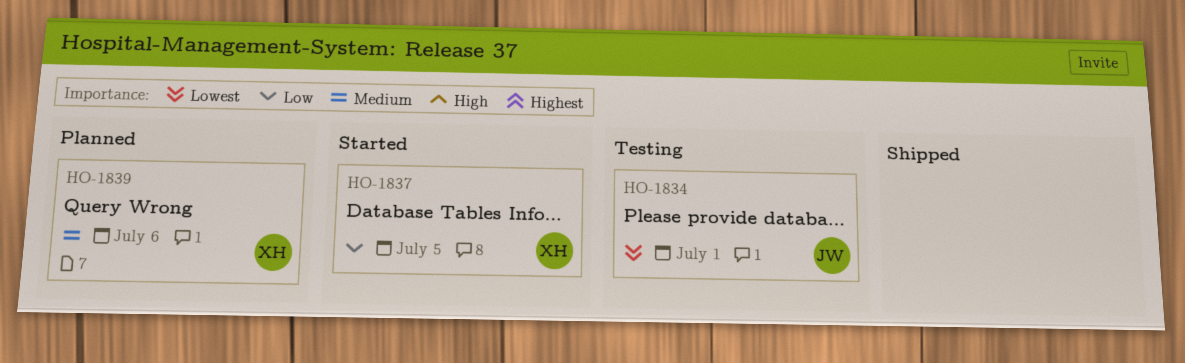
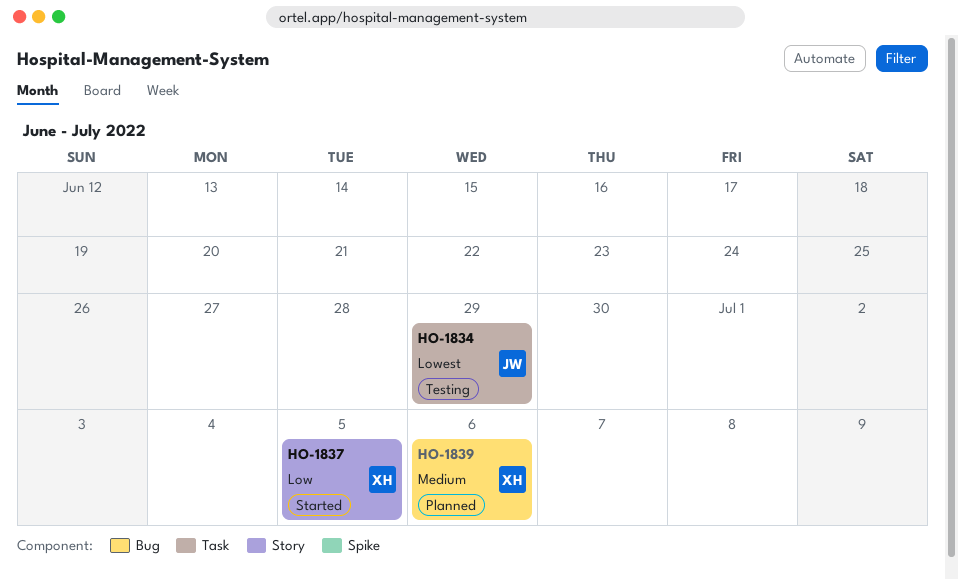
HO-1834, due: Jul 1 -> Jun 29

